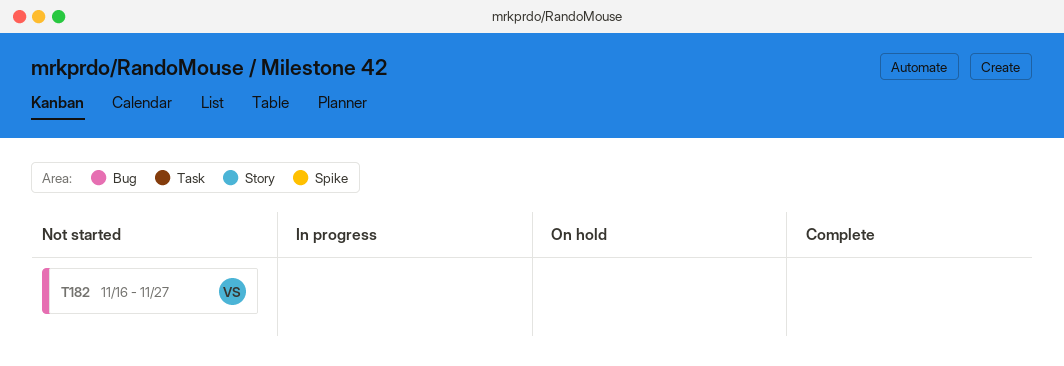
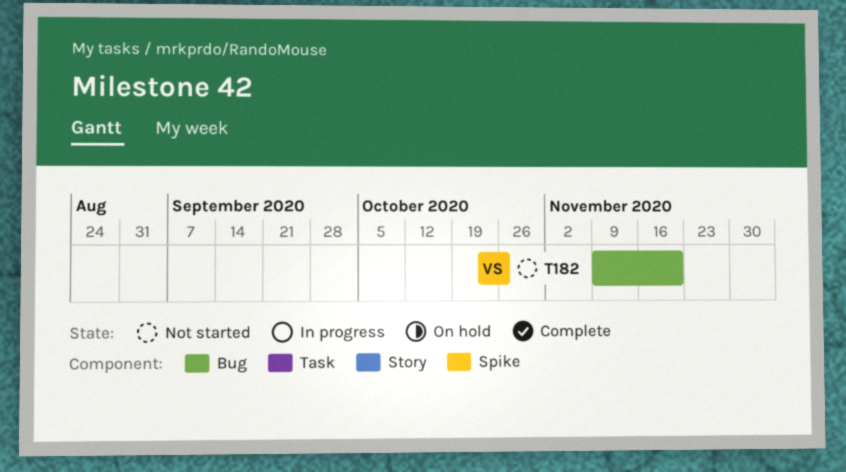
T182, start: Nov 16 -> Nov 9
T182, due: Nov 27 -> Nov 20

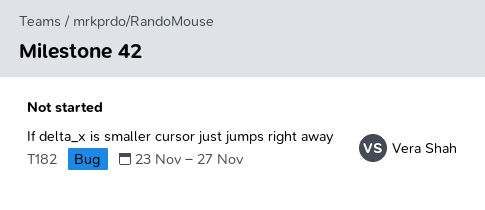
T182, start: Nov 9 -> Nov 23
T182, due: Nov 20 -> Nov 27

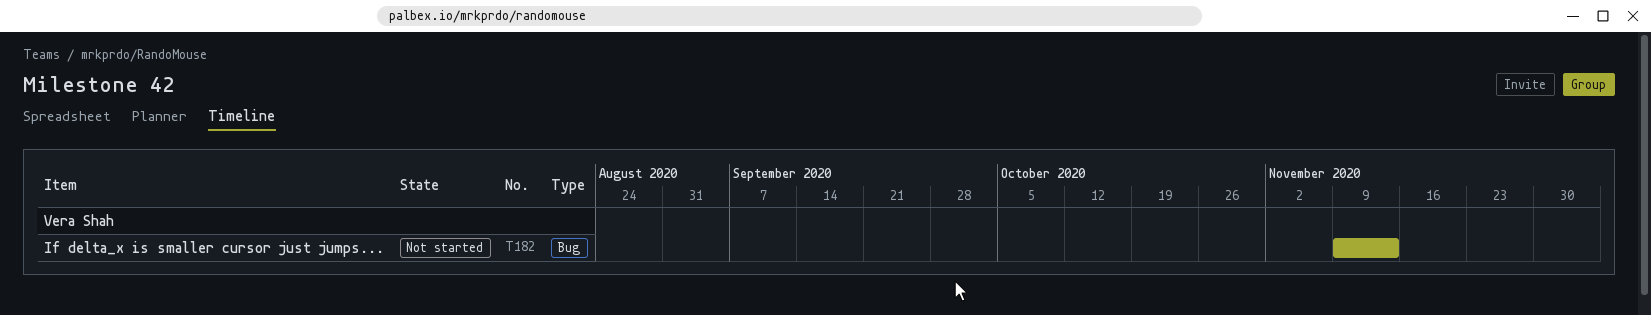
T182, start: Nov 23 -> Nov 9
T182, due: Nov 27 -> Nov 13

